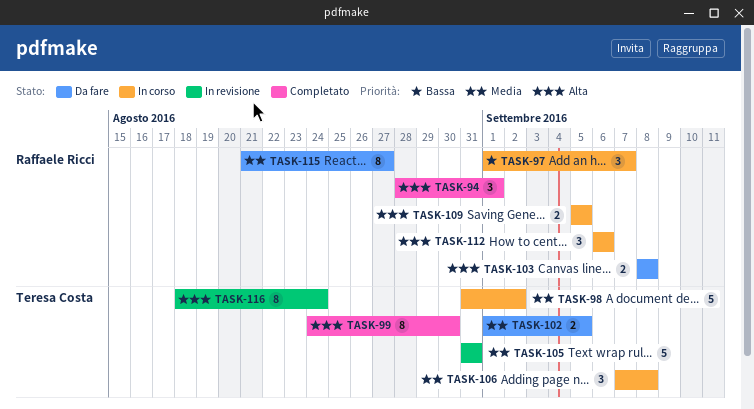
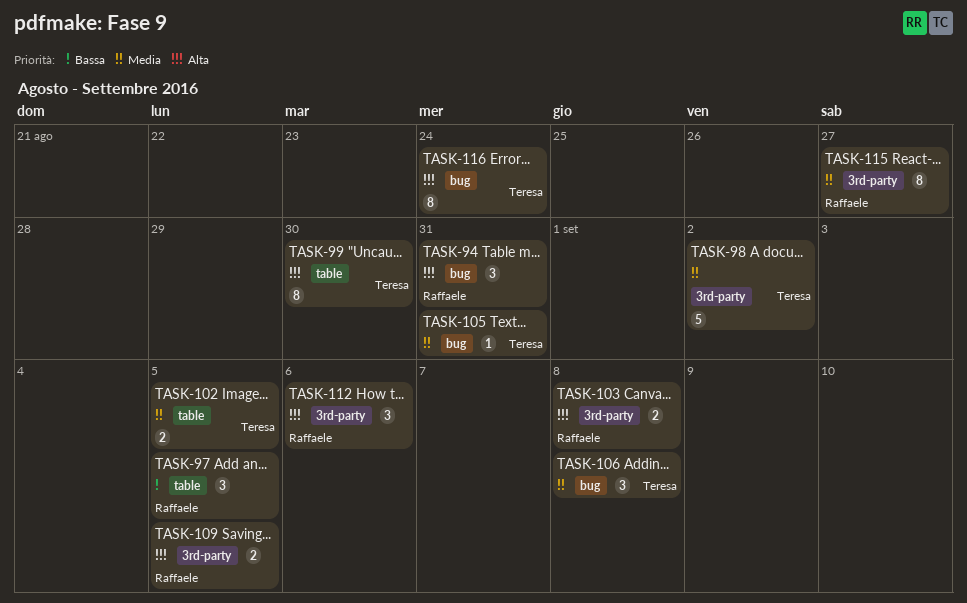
TASK-94, due: Sep 1 -> Aug 31
TASK-97, due: Sep 7 -> Sep 5
TASK-105, estimate: 5 -> 1

